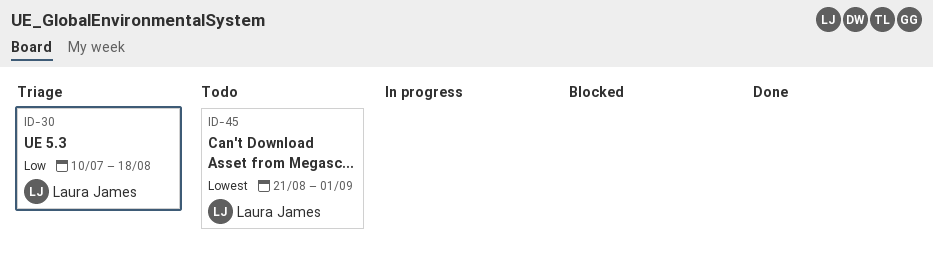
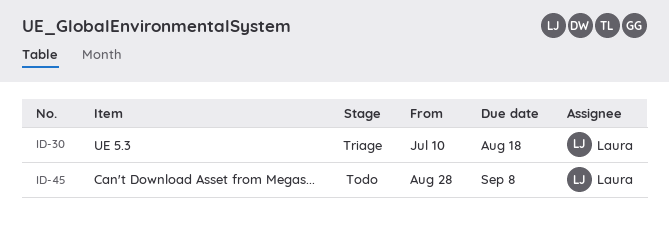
ID-45, start: Aug 21 -> Aug 28
ID-45, due: Sep 1 -> Sep 8

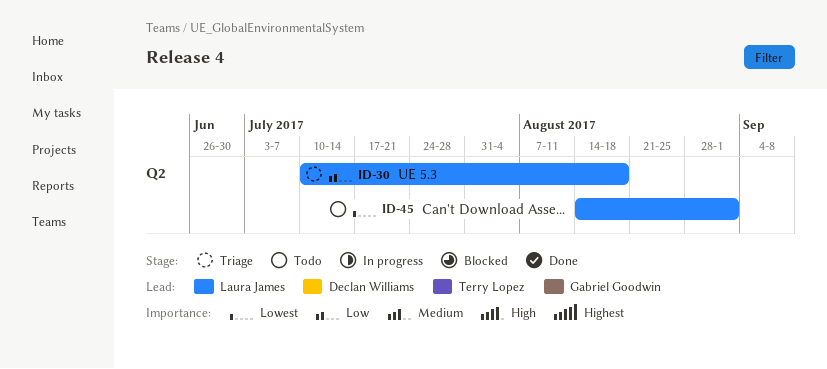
ID-45, start: Aug 28 -> Aug 14
ID-45, due: Sep 8 -> Sep 1

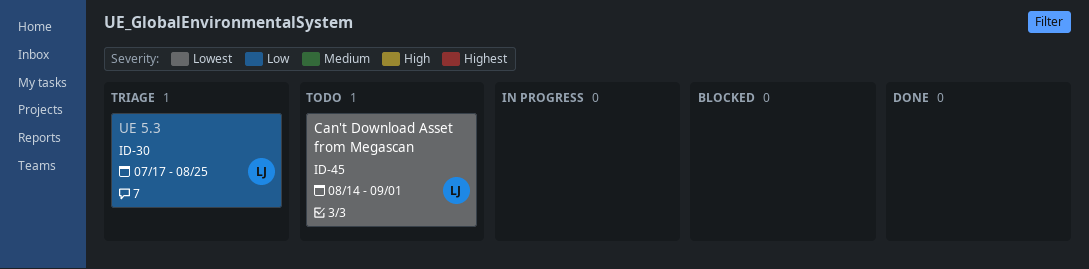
ID-30, start: Jul 10 -> Jul 17
ID-30, due: Aug 18 -> Aug 25

